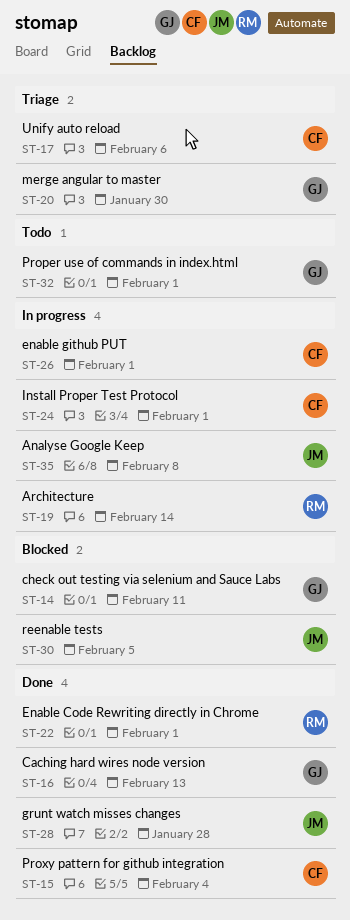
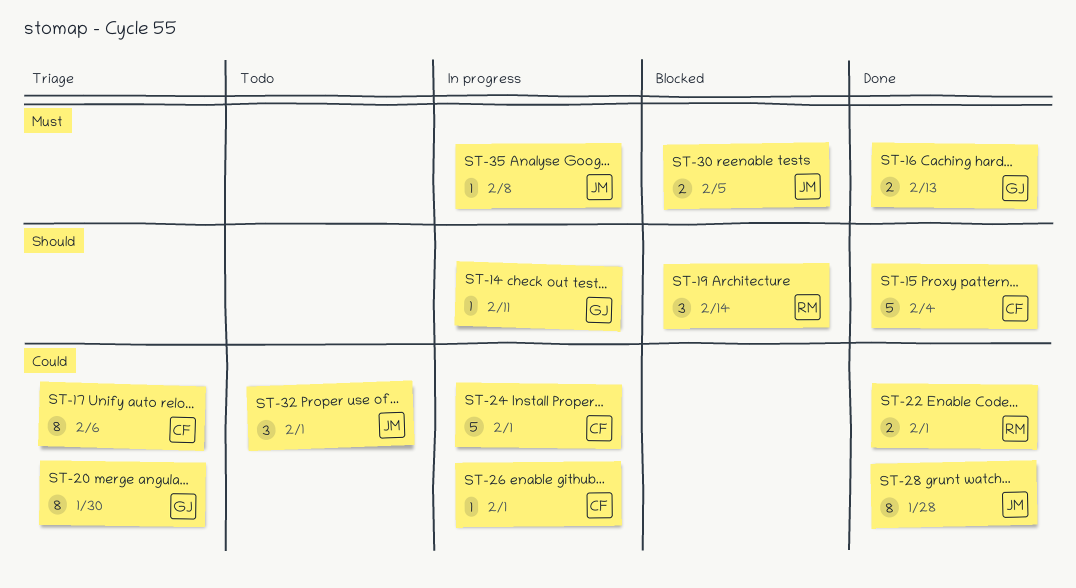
ST-14, status: Blocked -> In progress
ST-19, status: In progress -> Blocked
ST-32, owner: GJ -> JM

